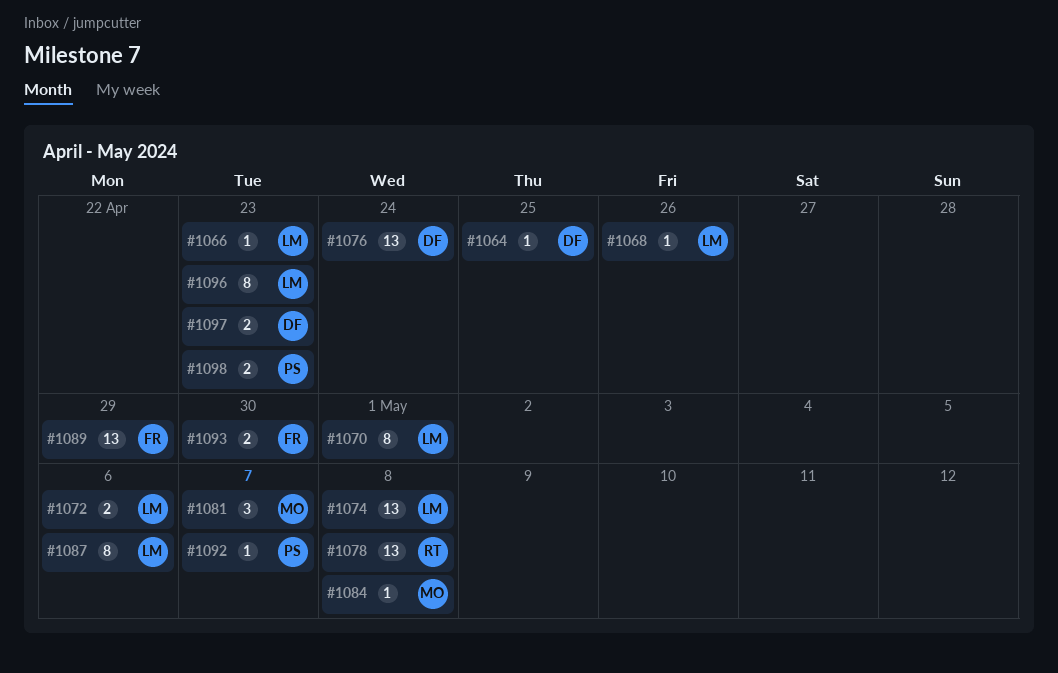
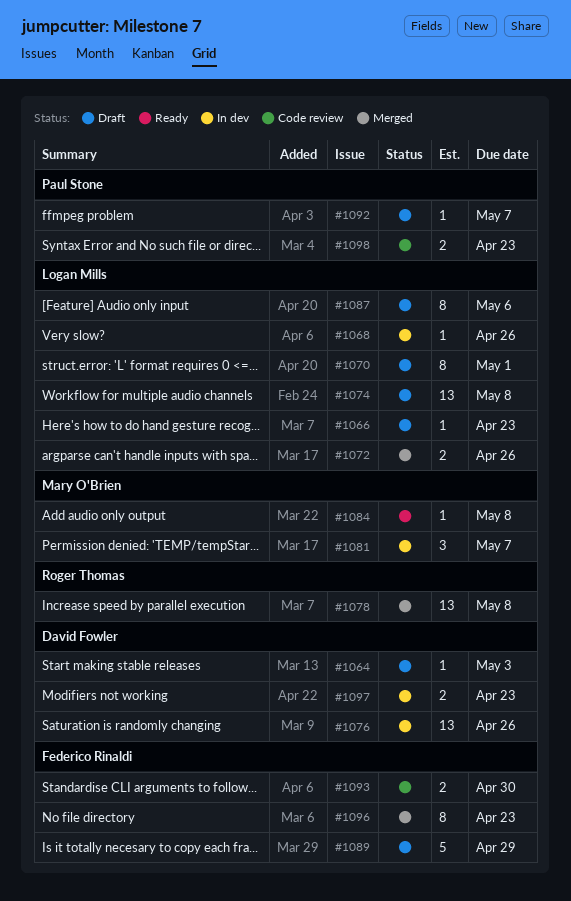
#1064, due: Apr 25 -> May 3
#1072, due: May 6 -> Apr 26
#1076, due: Apr 24 -> Apr 26
#1089, estimate: 13 -> 5
#1096, owner: Logan Mills -> Federico Rinaldi

